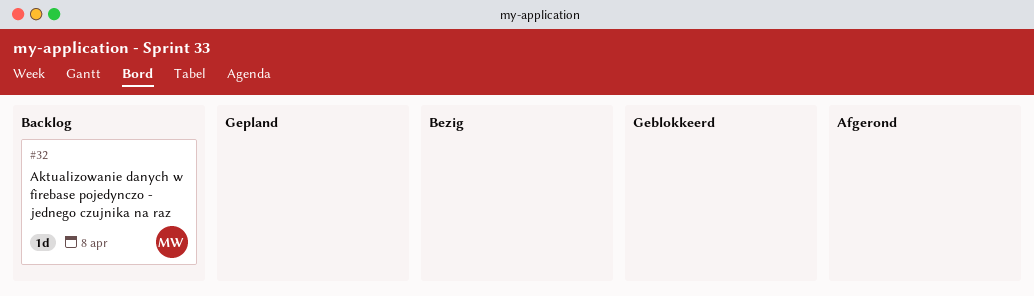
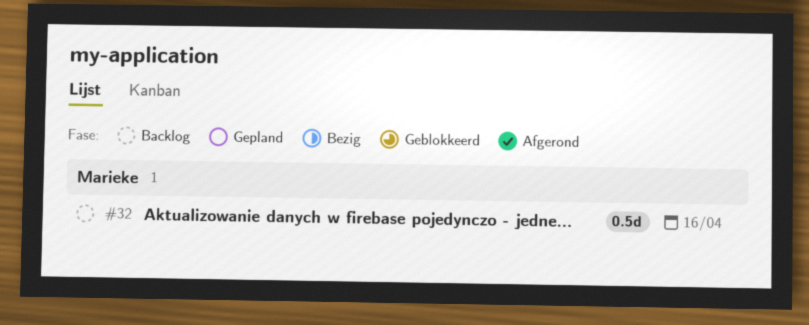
#32, estimate: 1d -> 0.5d
#32, due: Apr 8 -> Apr 16

